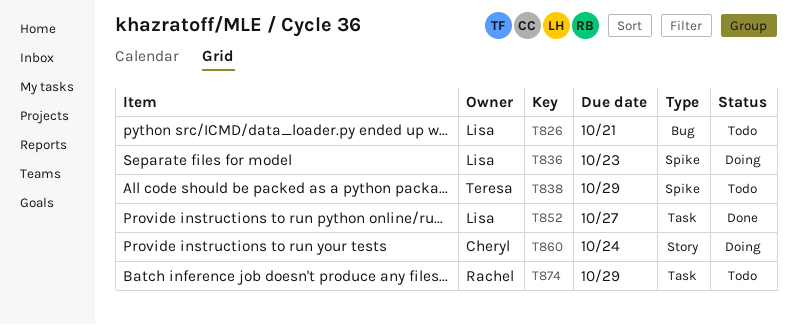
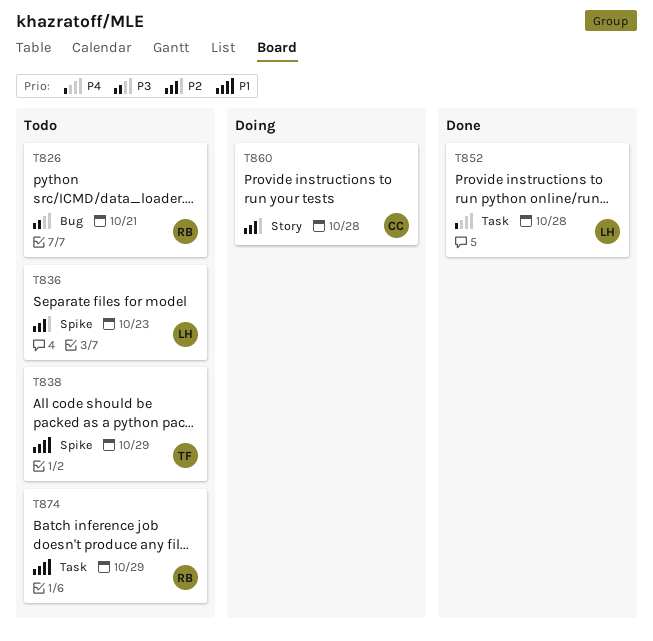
T826, owner: Lisa -> Rachel
T836, status: Doing -> Todo
T852, due: Oct 27 -> Oct 28
T860, due: Oct 24 -> Oct 28

